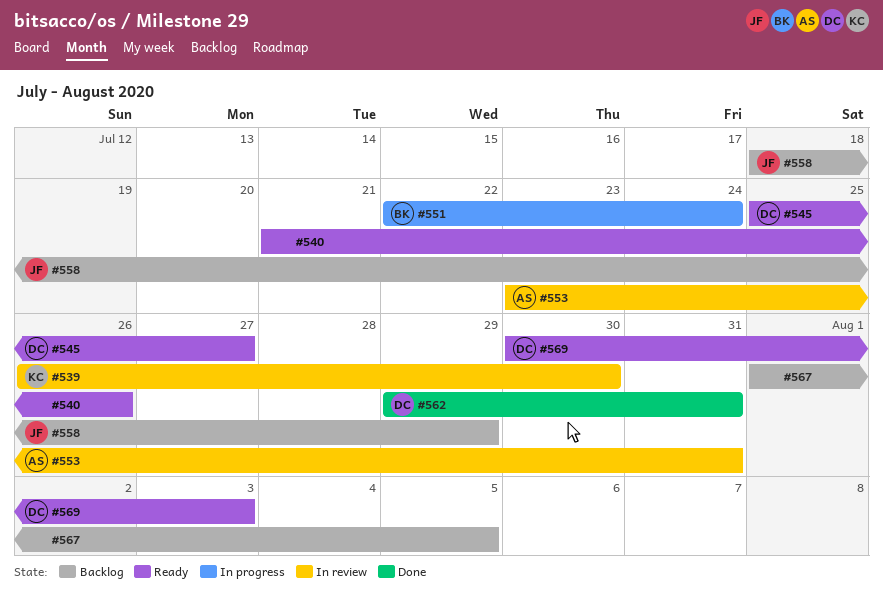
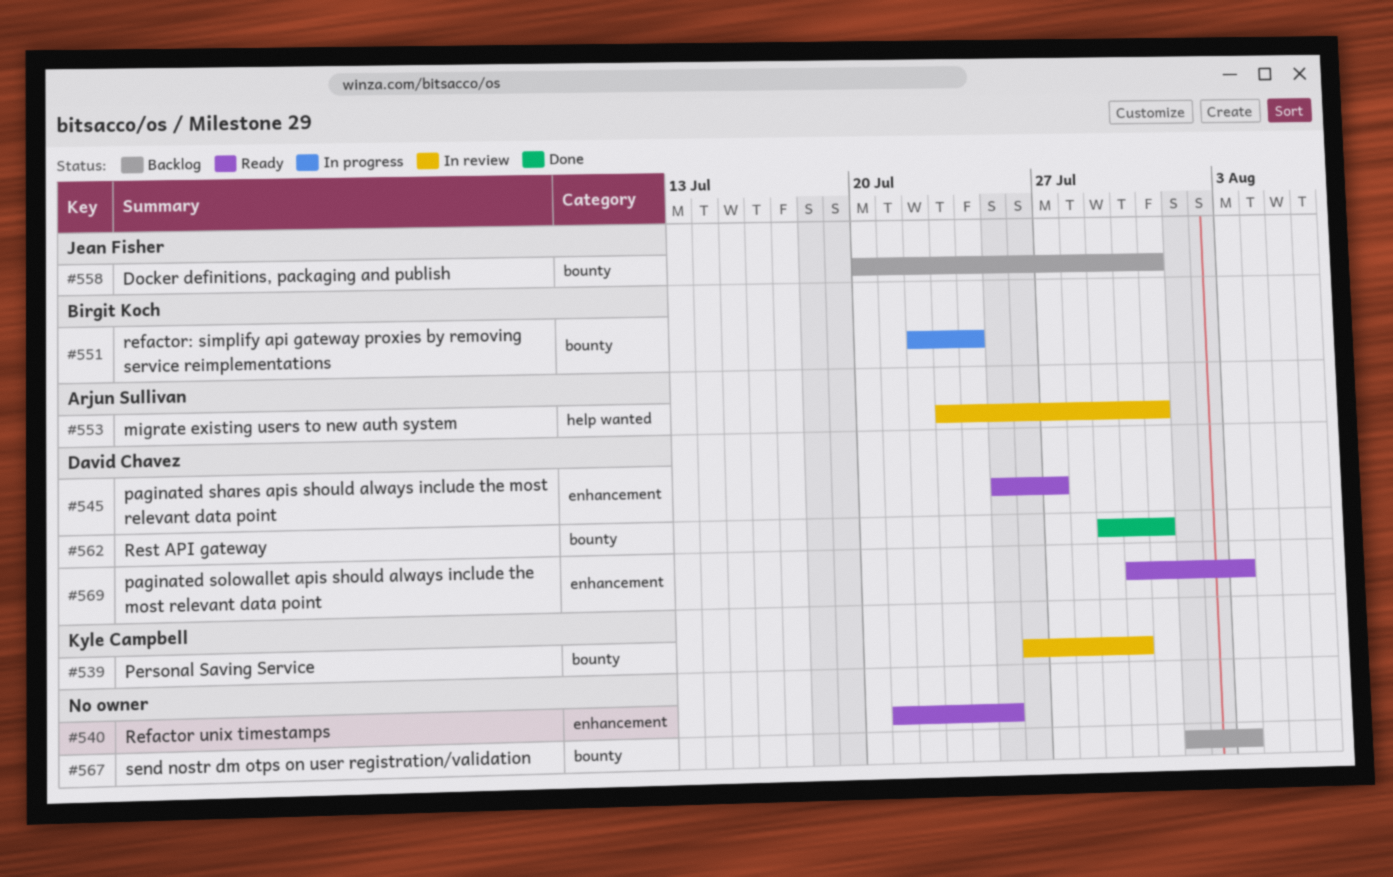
#540, due: Jul 26 -> Jul 25
#558, start: Jul 18 -> Jul 20
#558, due: Jul 29 -> Jul 31
#567, due: Aug 5 -> Aug 3

